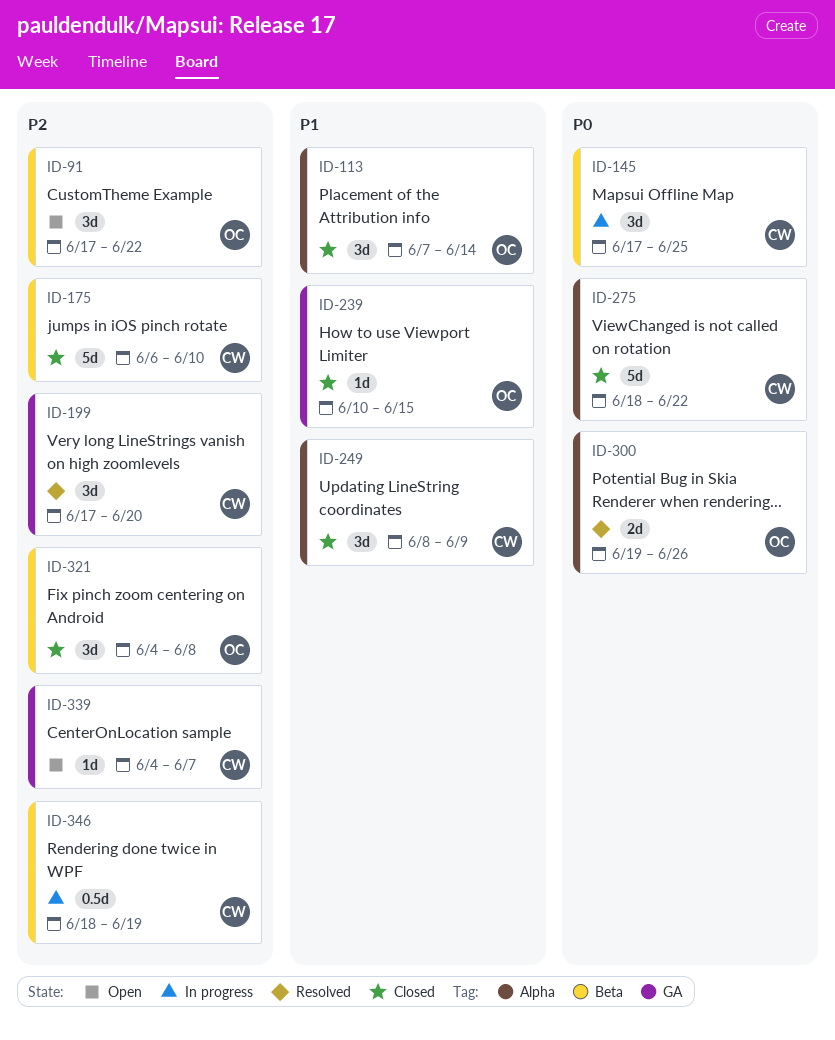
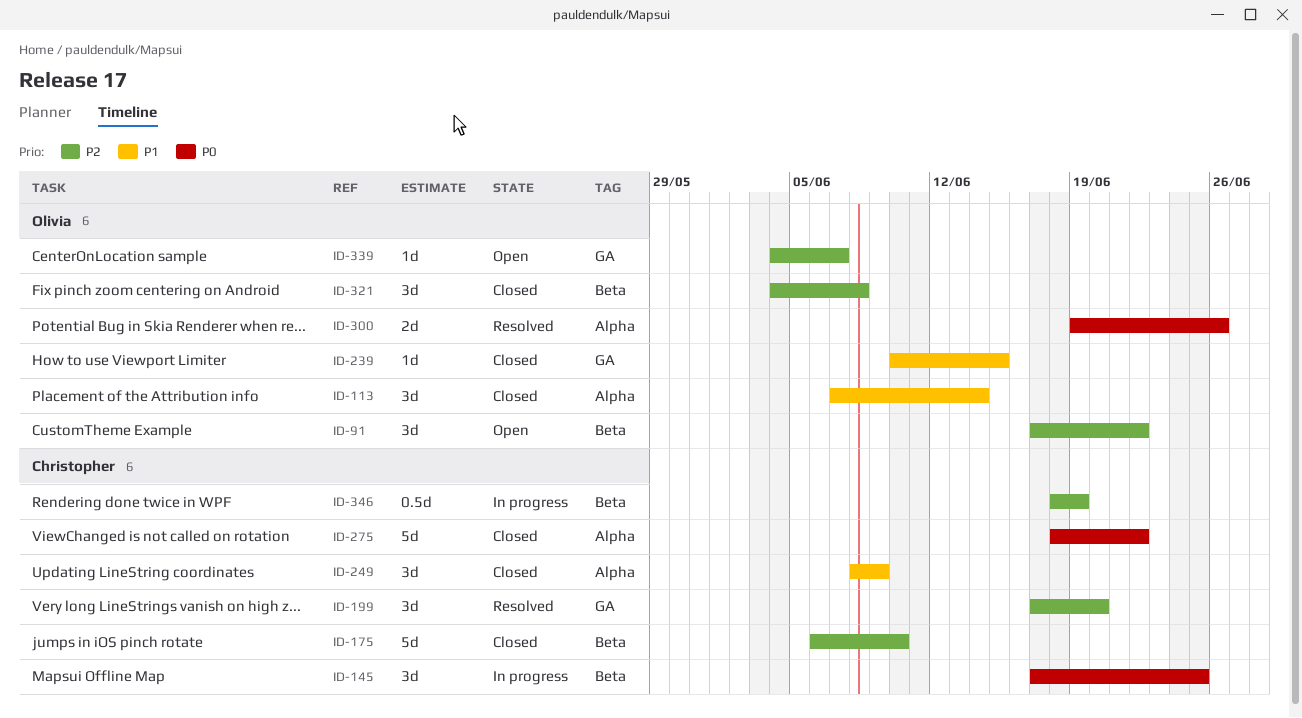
ID-339, owner: Christopher -> Olivia

